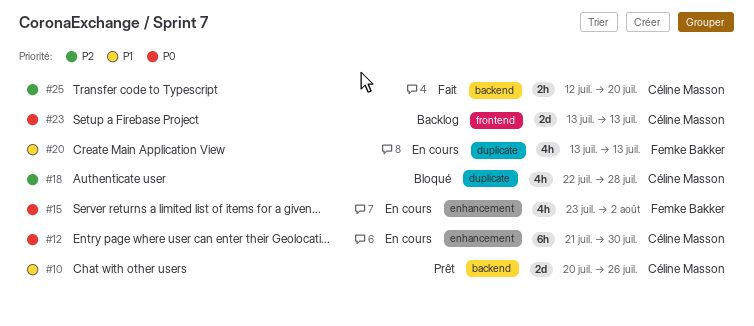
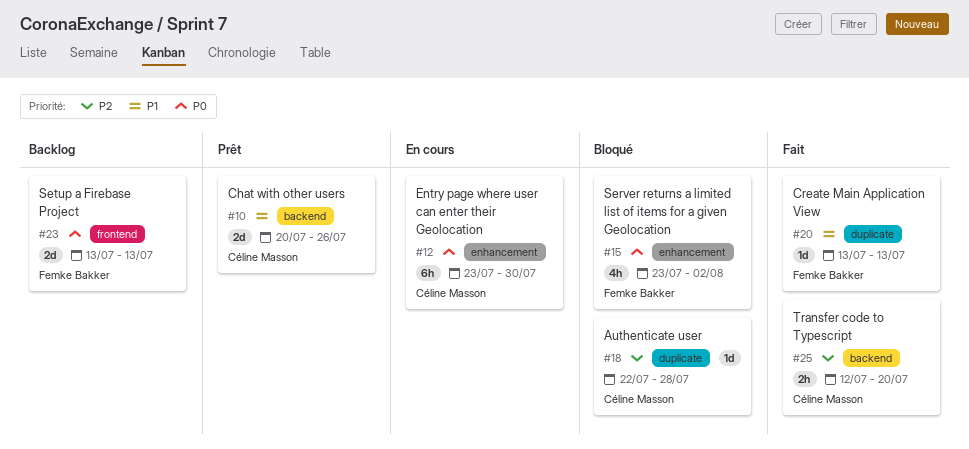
#12, start: Jul 21 -> Jul 23
#15, status: En cours -> Bloqué
#18, estimate: 4h -> 1d
#20, status: En cours -> Fait
#20, estimate: 4h -> 1d
#23, owner: Céline Masson -> Femke Bakker

